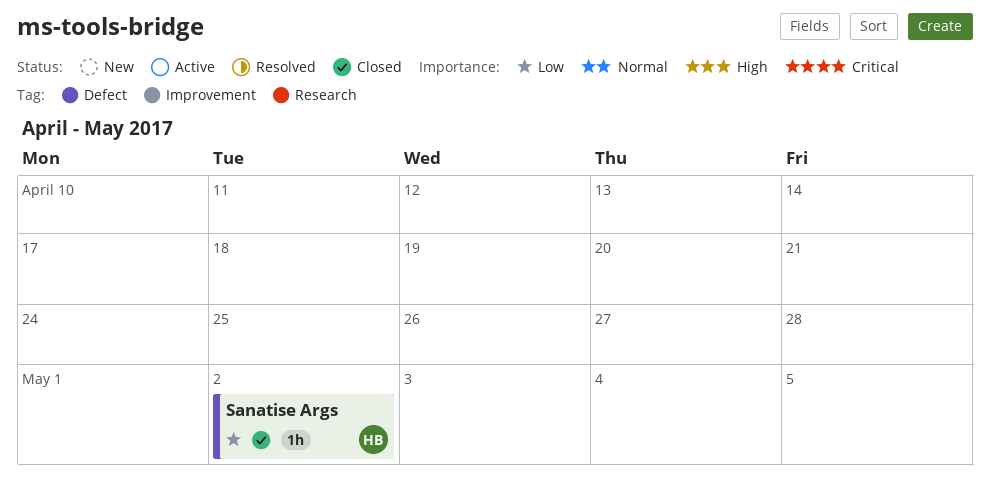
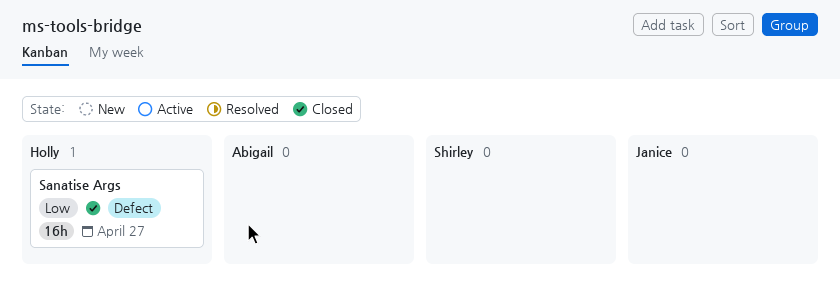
Sanatise Args, estimate: 1h -> 16h
Sanatise Args, due: May 2 -> Apr 27

